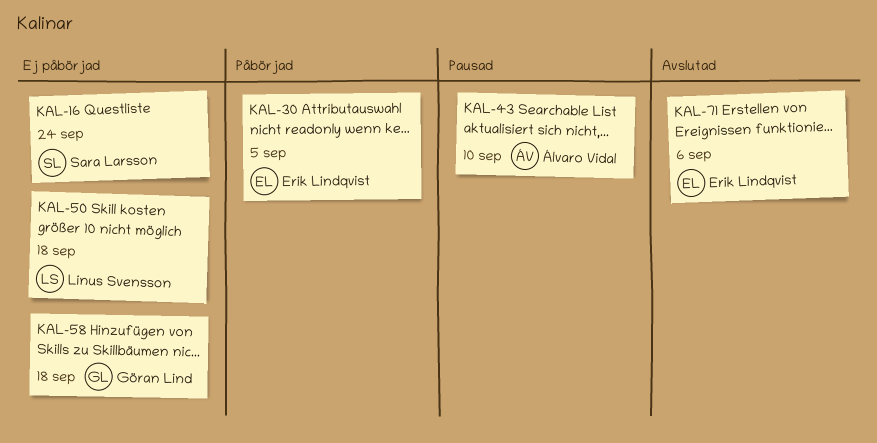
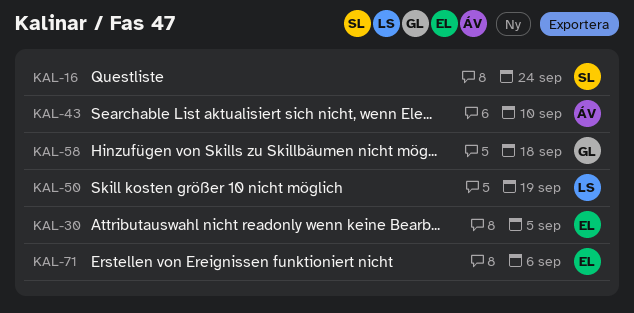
KAL-50, due: Sep 18 -> Sep 19

